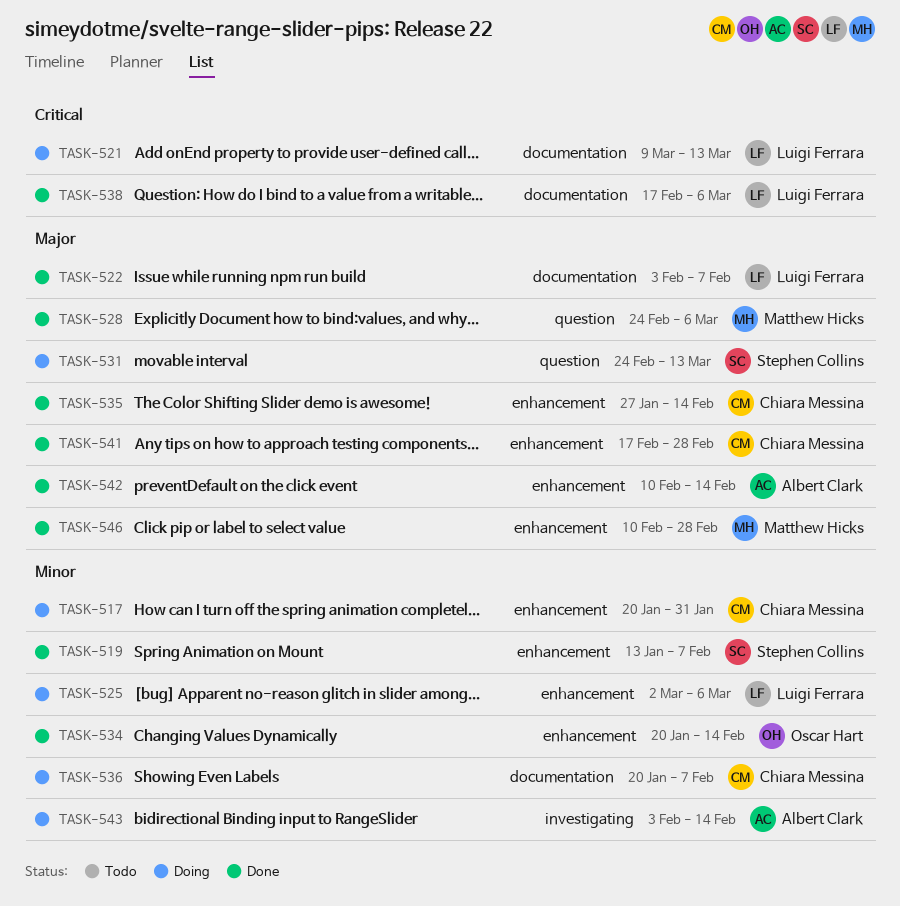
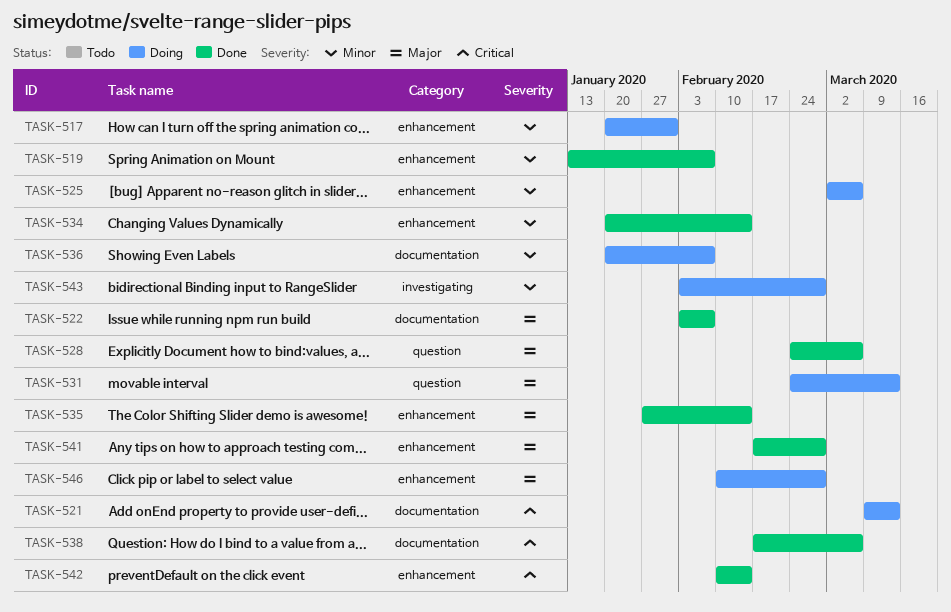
TASK-542, priority: Major -> Critical
TASK-543, due: Feb 14 -> Feb 28
TASK-546, status: Done -> Doing

